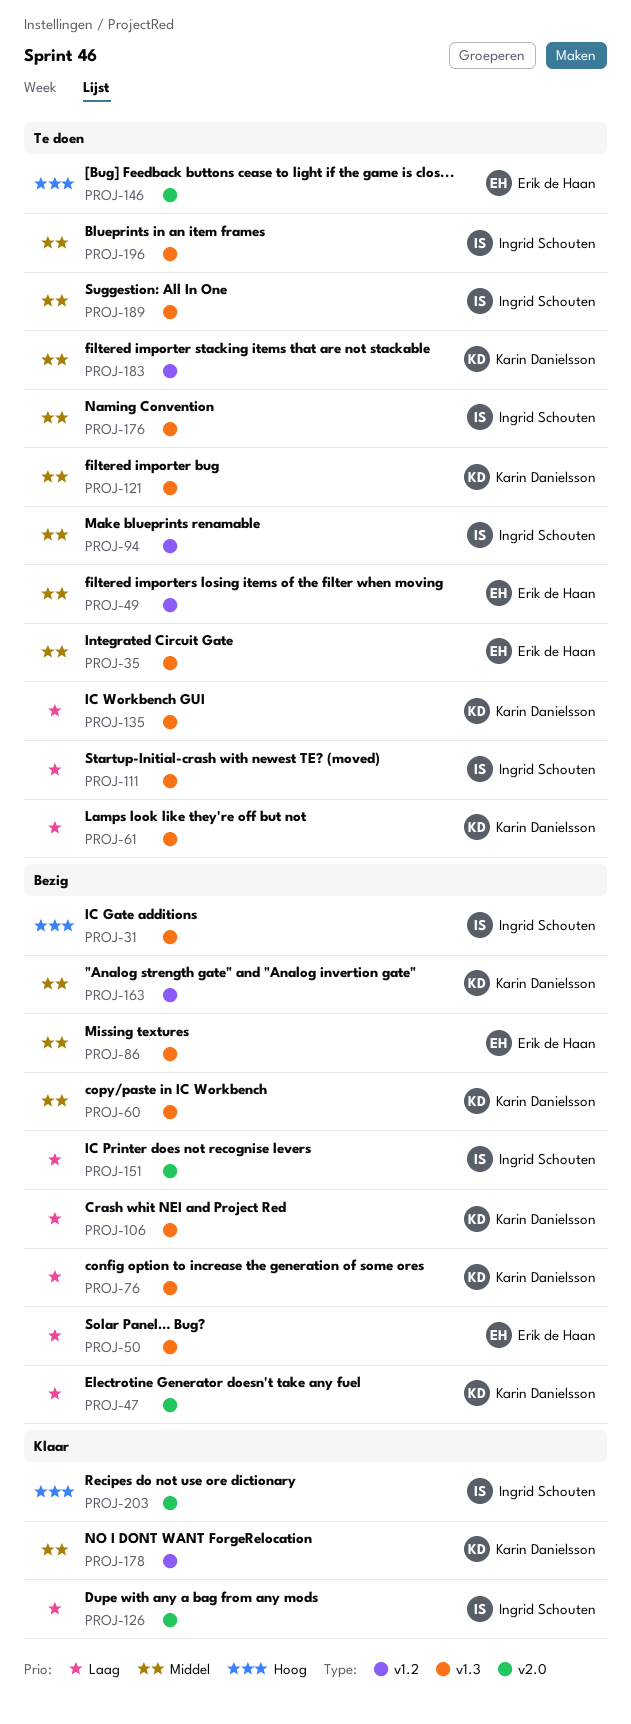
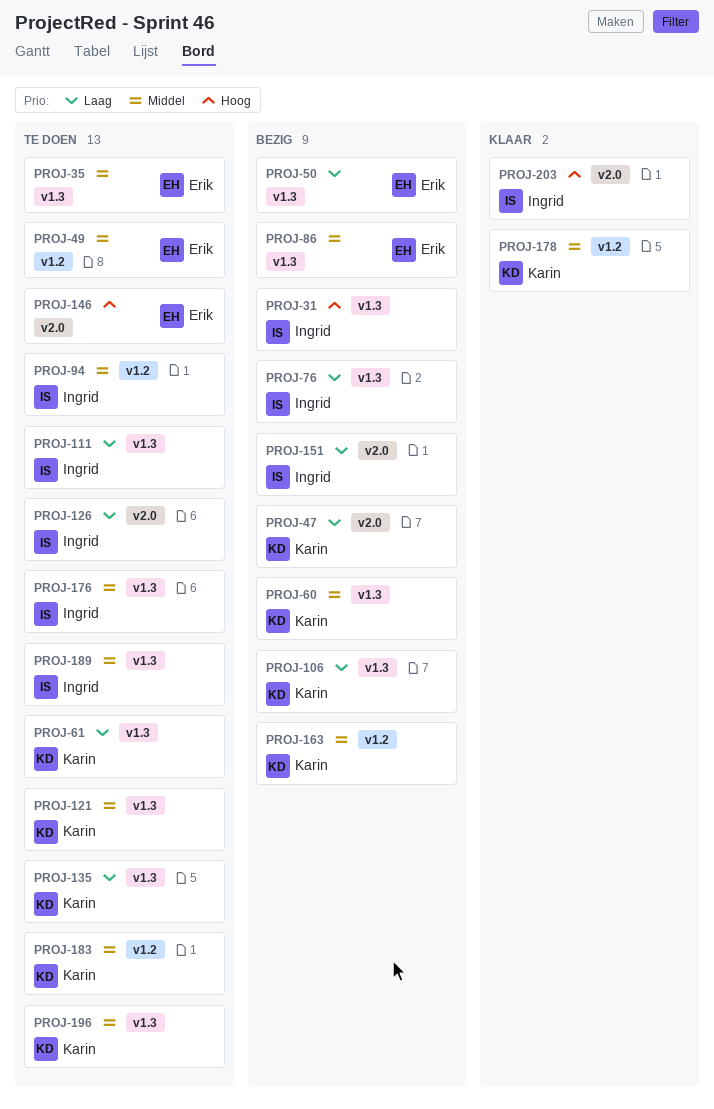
PROJ-76, owner: Karin Danielsson -> Ingrid Schouten
PROJ-126, status: Klaar -> Te doen
PROJ-196, owner: Ingrid Schouten -> Karin Danielsson

